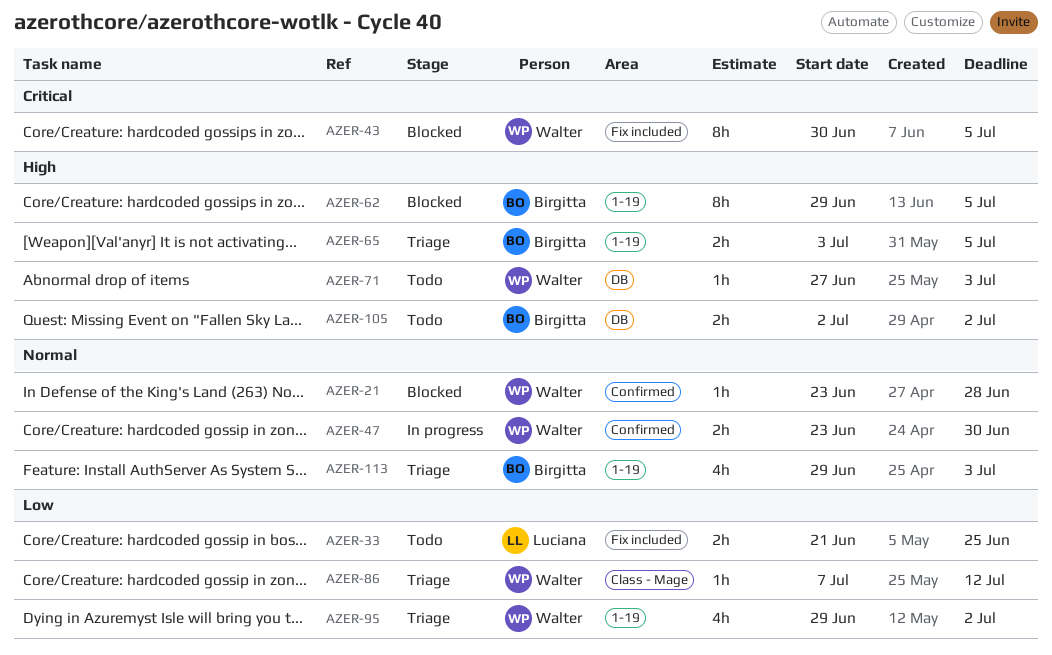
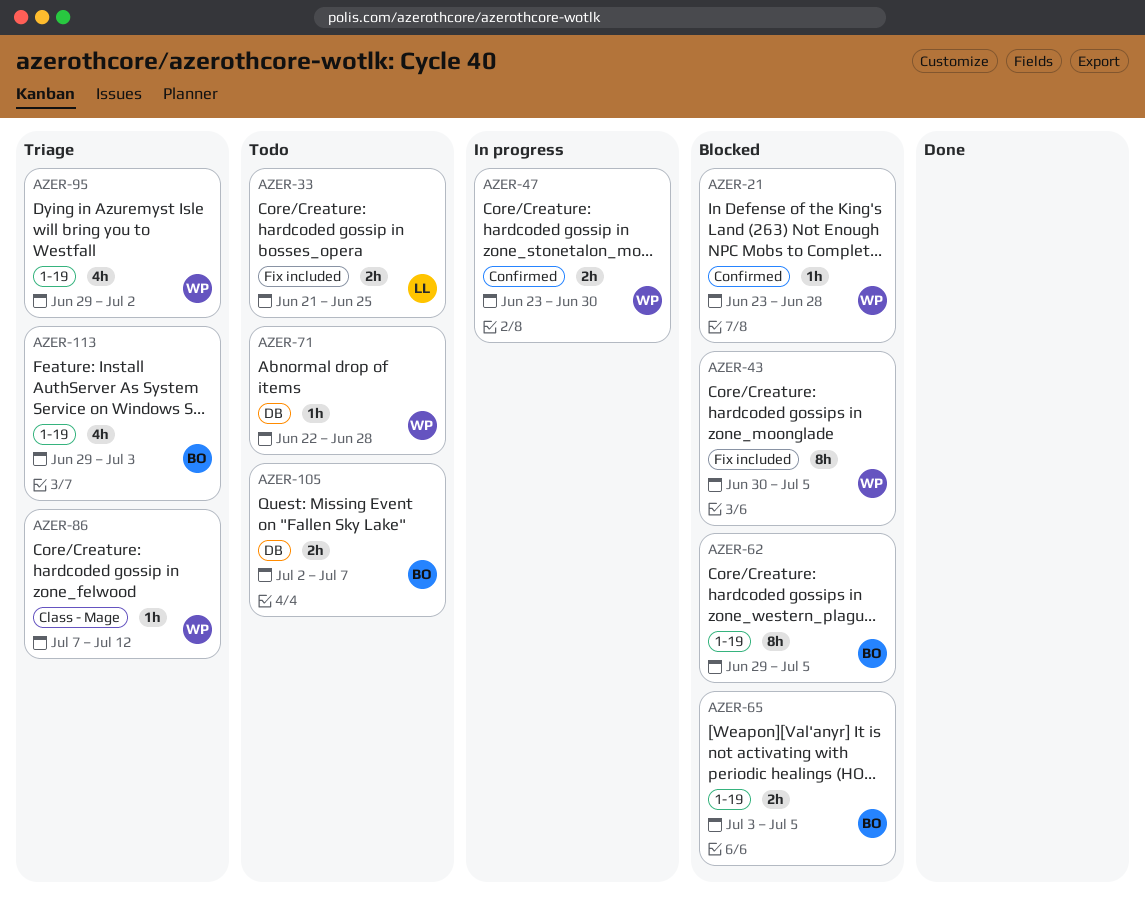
AZER-65, status: Triage -> Blocked
AZER-71, start: Jun 27 -> Jun 22
AZER-71, due: Jul 3 -> Jun 28
AZER-105, due: Jul 2 -> Jul 7

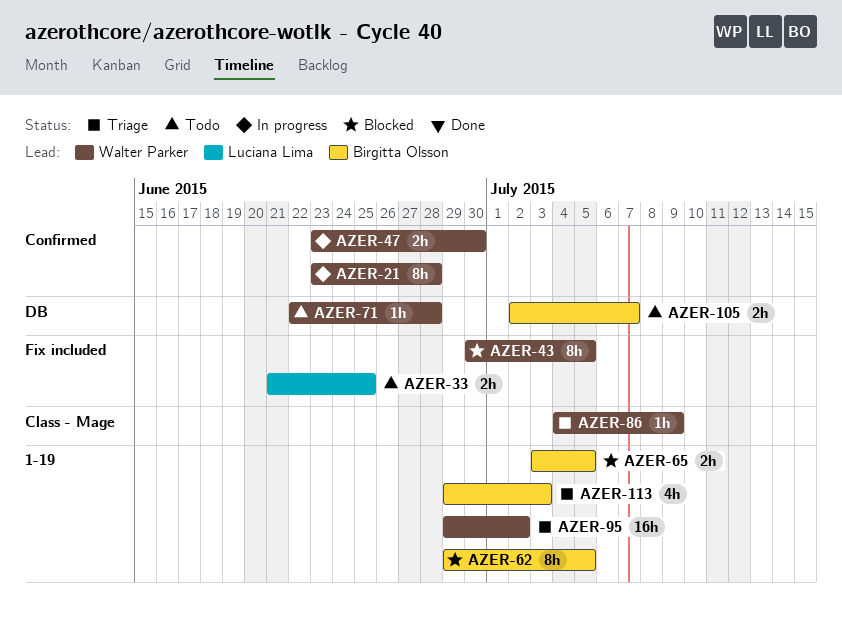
AZER-21, status: Blocked -> In progress
AZER-21, estimate: 1h -> 8h
AZER-86, start: Jul 7 -> Jul 4
AZER-86, due: Jul 12 -> Jul 9
AZER-95, estimate: 4h -> 16h

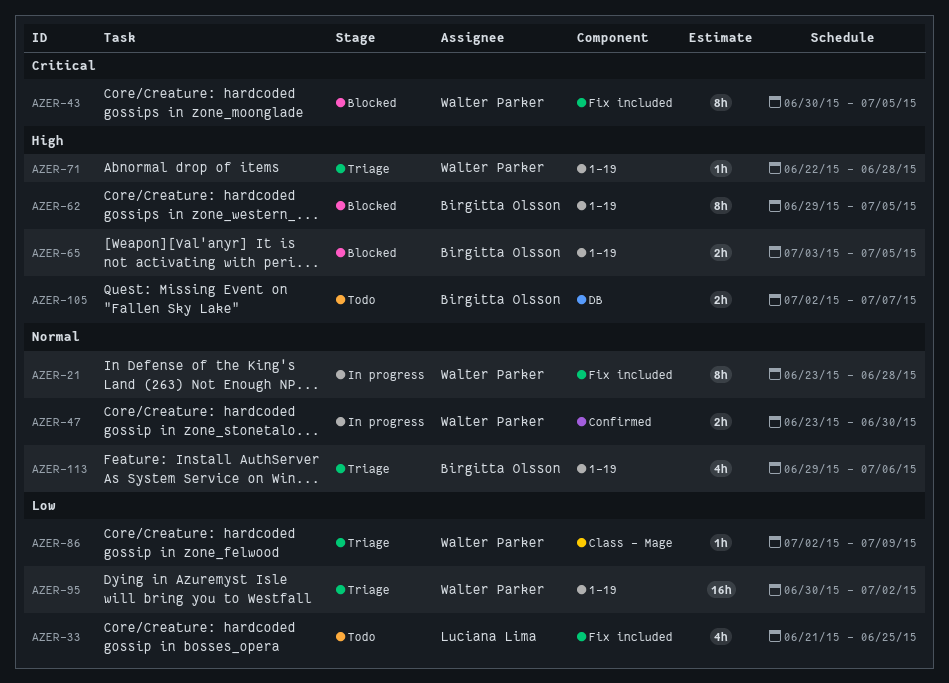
AZER-21, label: Confirmed -> Fix included
AZER-33, estimate: 2h -> 4h
AZER-71, status: Todo -> Triage
AZER-71, label: DB -> 1-19
AZER-86, start: Jul 4 -> Jul 2
AZER-95, start: Jun 29 -> Jun 30
AZER-113, due: Jul 3 -> Jul 6

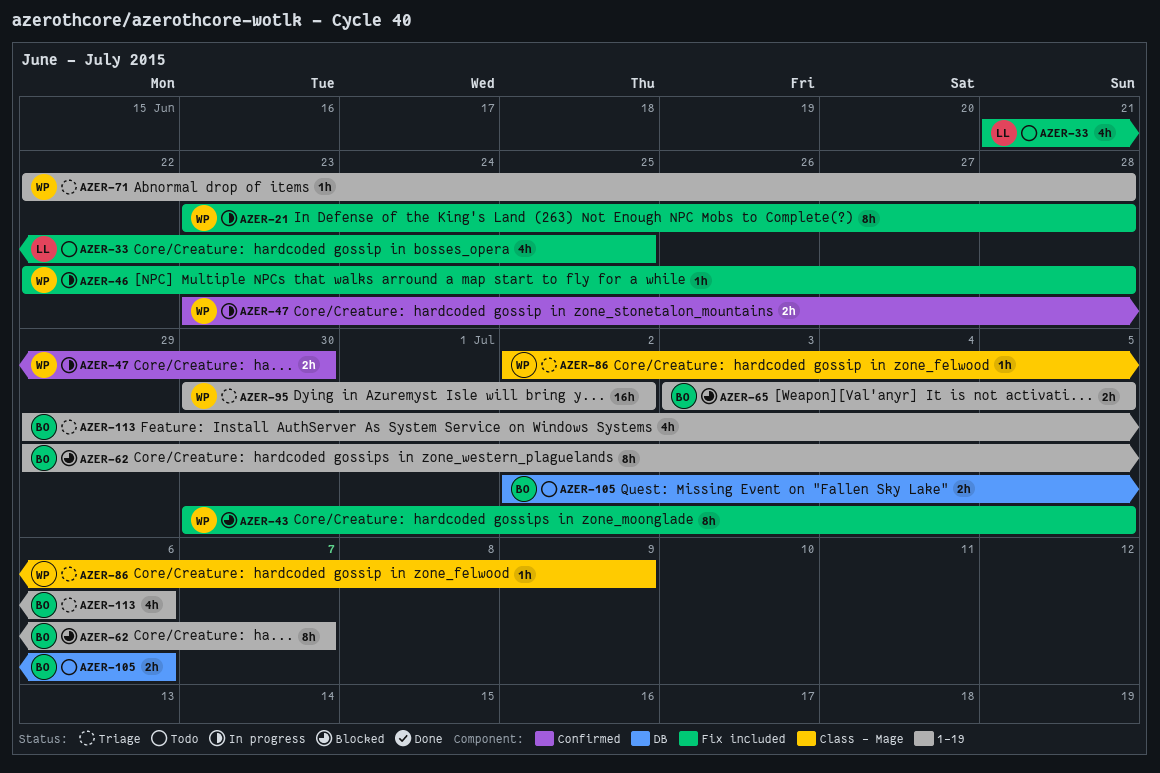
AZER-46: none -> present
AZER-62, due: Jul 5 -> Jul 7
AZER-105, due: Jul 7 -> Jul 6

